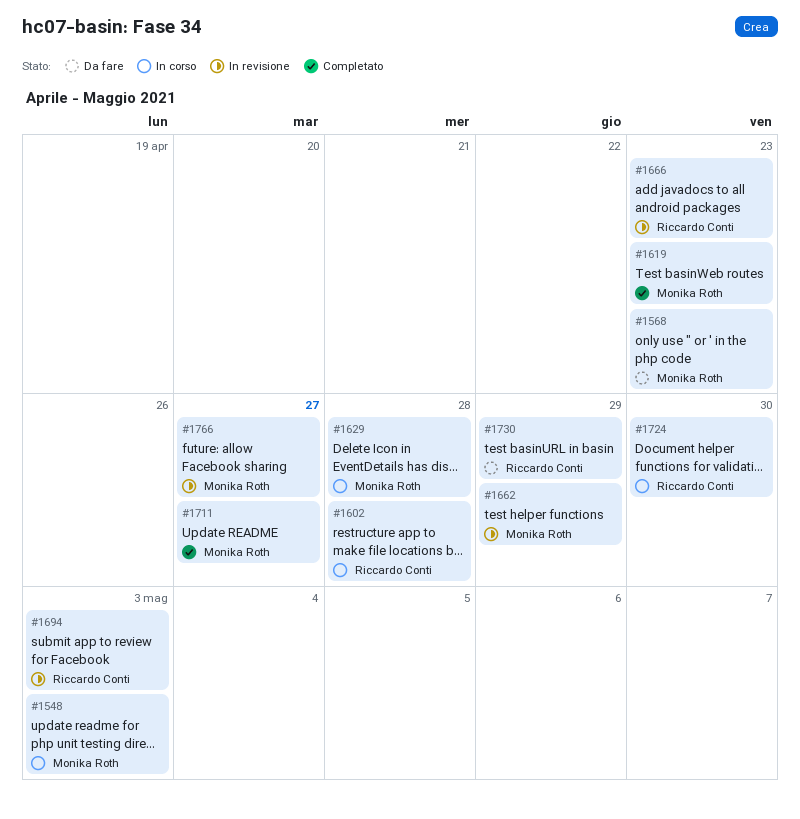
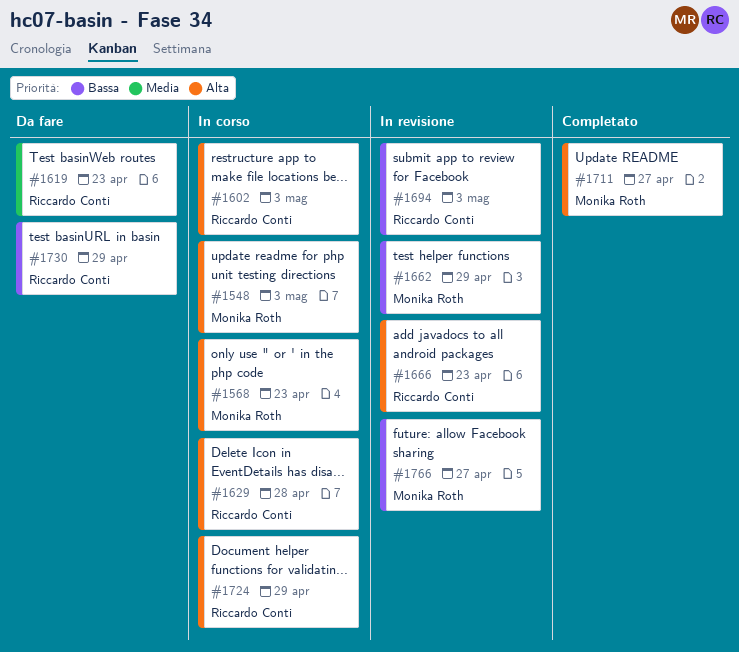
#1568, status: Da fare -> In corso
#1602, due: Apr 28 -> May 3
#1619, status: Completato -> Da fare
#1619, owner: Monika Roth -> Riccardo Conti
#1629, owner: Monika Roth -> Riccardo Conti
#1724, due: Apr 30 -> Apr 29

